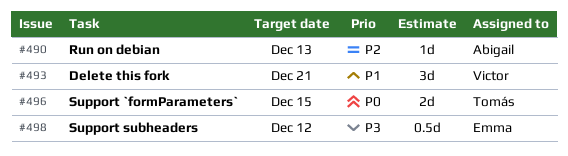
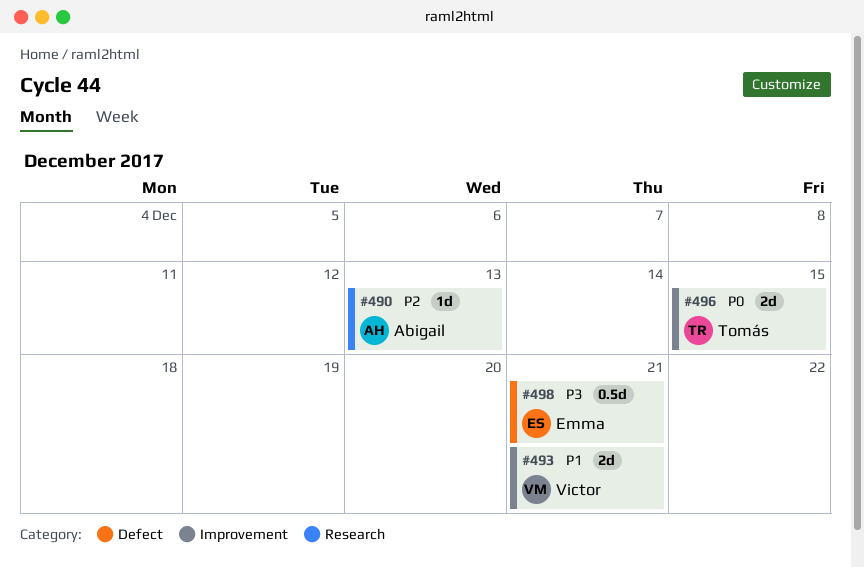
#493, estimate: 3d -> 2d
#498, due: Dec 12 -> Dec 21

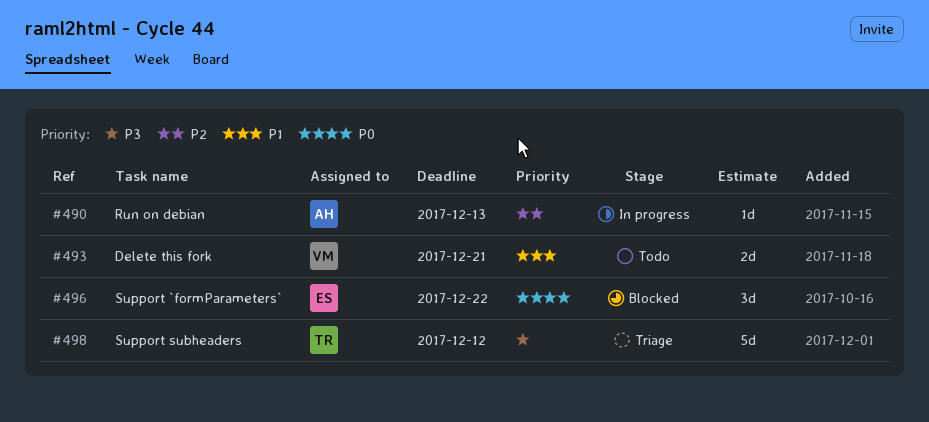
#496, owner: Tomás -> Emma
#496, estimate: 2d -> 3d
#496, due: Dec 15 -> Dec 22
#498, owner: Emma -> Tomás
#498, estimate: 0.5d -> 5d
#498, due: Dec 21 -> Dec 12

